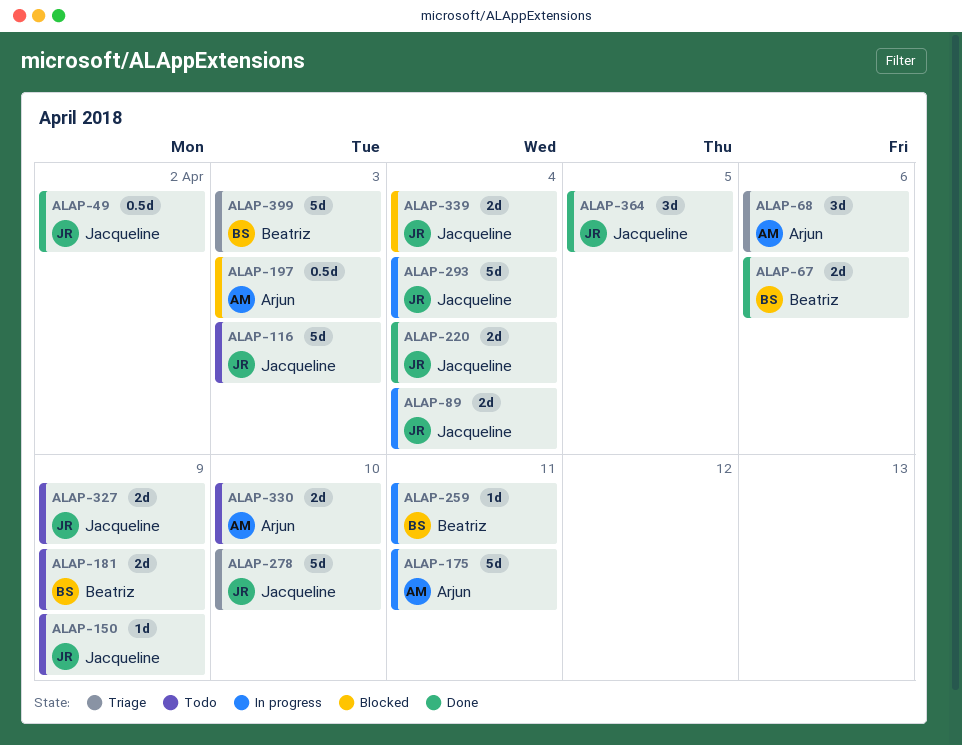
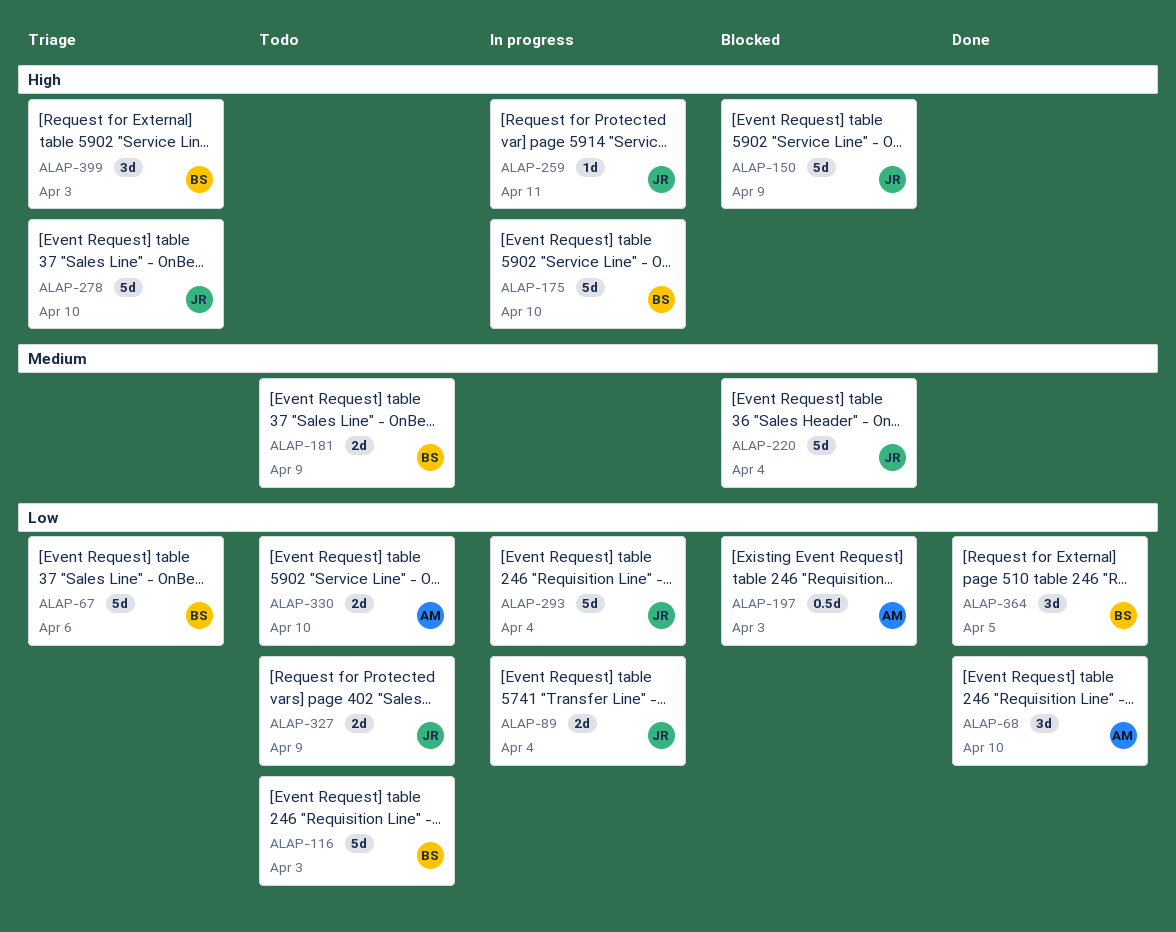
ALAP-49: present -> none
ALAP-67, status: Done -> Triage
ALAP-67, estimate: 2d -> 5d
ALAP-68, status: Triage -> Done
ALAP-68, due: Apr 6 -> Apr 10
ALAP-116, owner: Jacqueline -> Beatriz
ALAP-150, status: Todo -> Blocked
ALAP-150, estimate: 1d -> 5d
ALAP-175, owner: Arjun -> Beatriz
ALAP-175, due: Apr 11 -> Apr 10
ALAP-220, status: Done -> Blocked
ALAP-220, estimate: 2d -> 5d
ALAP-259, owner: Beatriz -> Jacqueline
ALAP-339: present -> none
ALAP-364, owner: Jacqueline -> Beatriz
ALAP-399, estimate: 5d -> 3d

